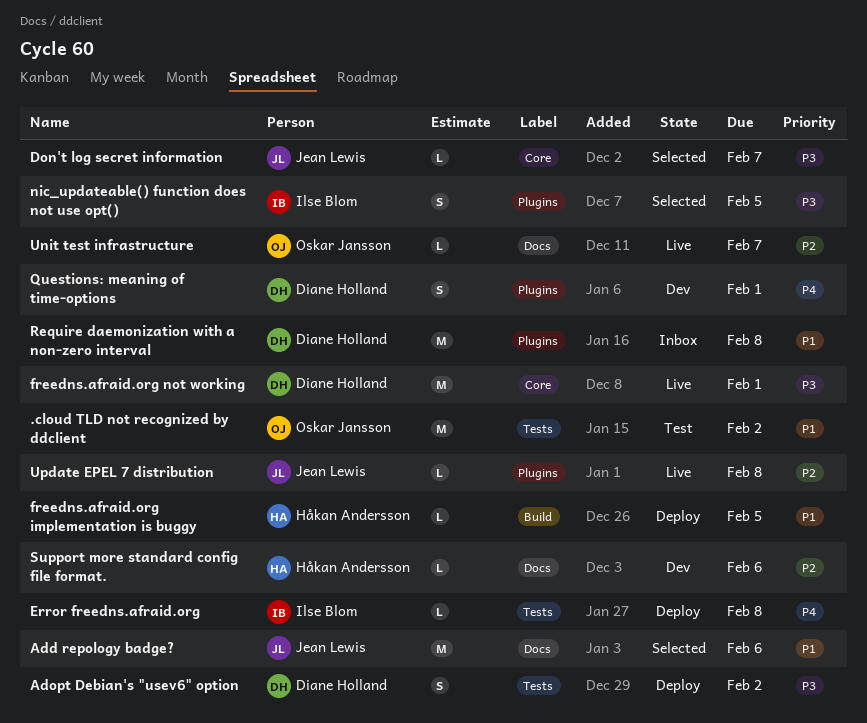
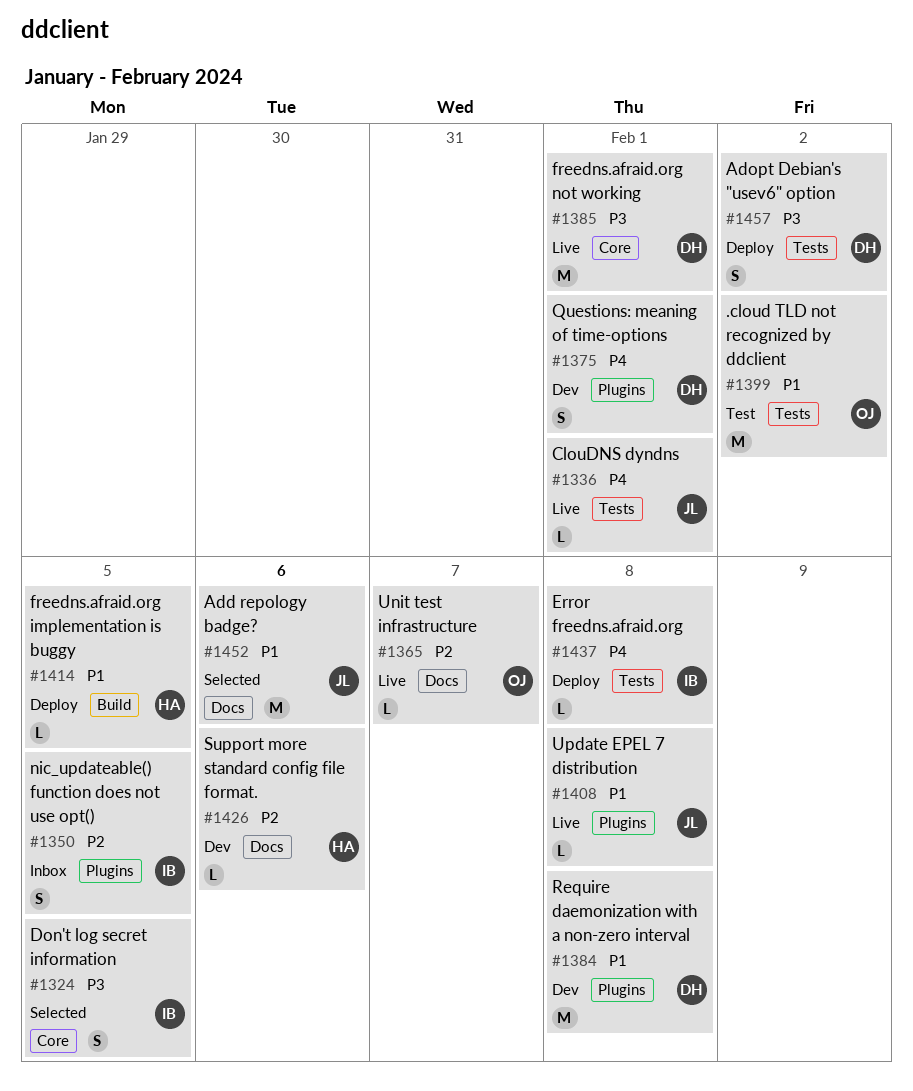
ClouDNS dyndns: none -> present
Don't log secret information, owner: Jean Lewis -> Ilse Blom
Don't log secret information, estimate: L -> S
Don't log secret information, due: Feb 7 -> Feb 5
nic_updateable() function does not use opt(), status: Selected -> Inbox
nic_updateable() function does not use opt(), priority: P3 -> P2
Require daemonization with a non-zero interval, status: Inbox -> Dev
Update EPEL 7 distribution, priority: P2 -> P1

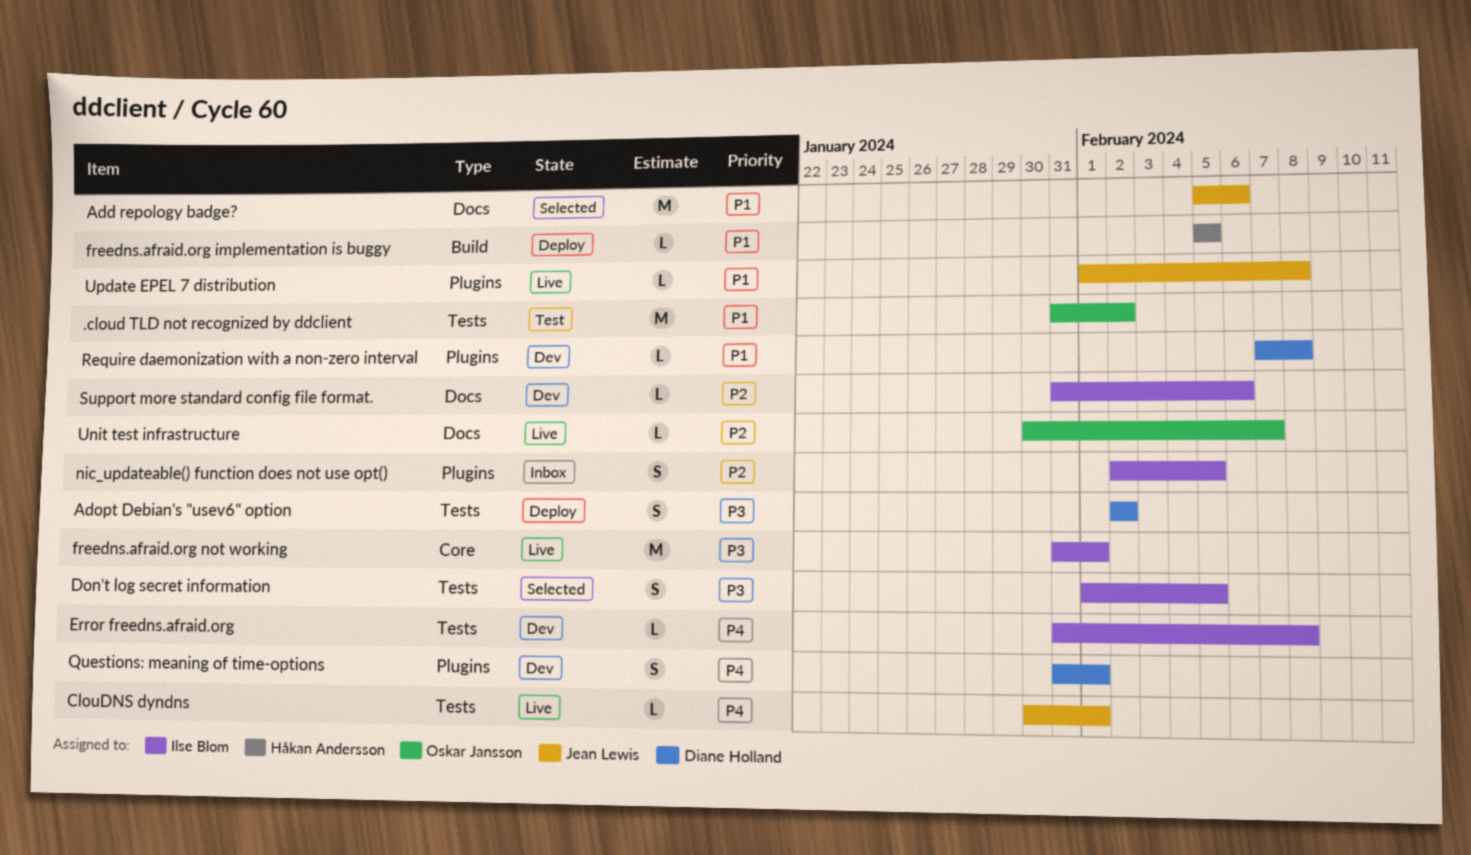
Don't log secret information, label: Core -> Tests
Error freedns.afraid.org, status: Deploy -> Dev
freedns.afraid.org not working, owner: Diane Holland -> Ilse Blom
Require daemonization with a non-zero interval, estimate: M -> L
Support more standard config file format., owner: Håkan Andersson -> Ilse Blom

